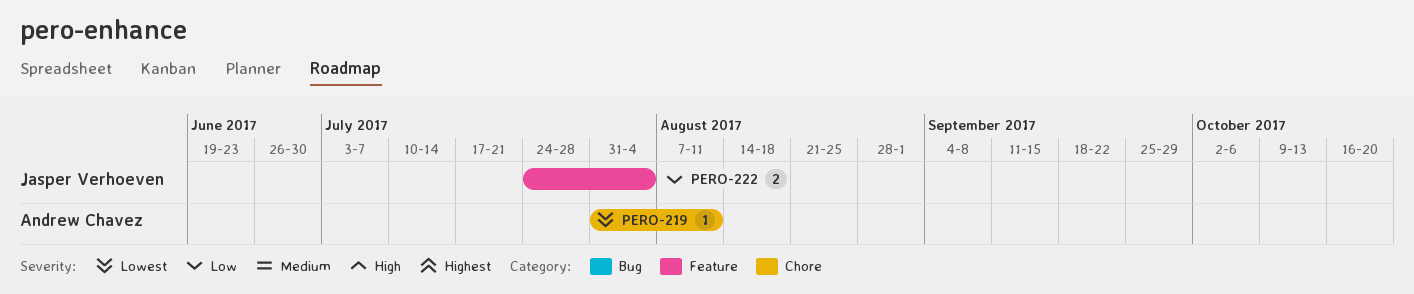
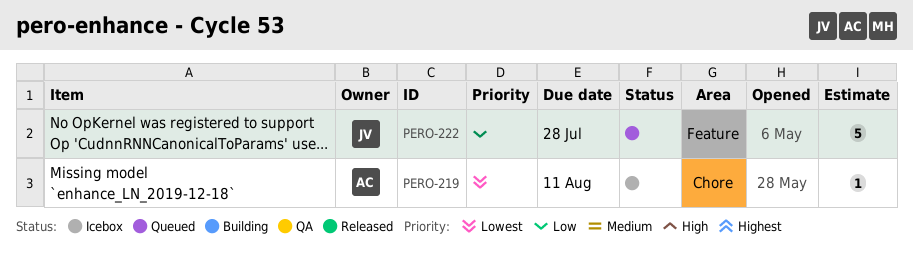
PERO-222, estimate: 2 -> 5
PERO-222, due: Aug 4 -> Jul 28

